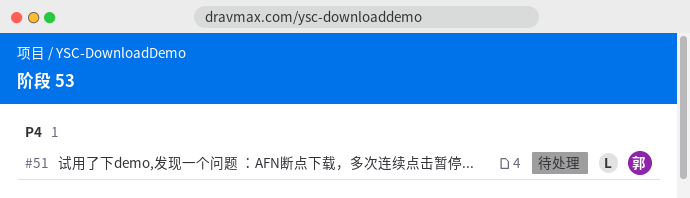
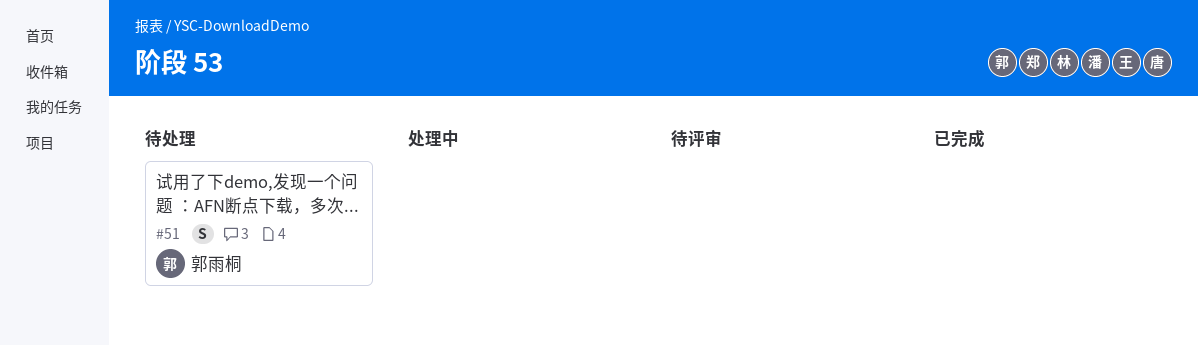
#51, estimate: L -> S

